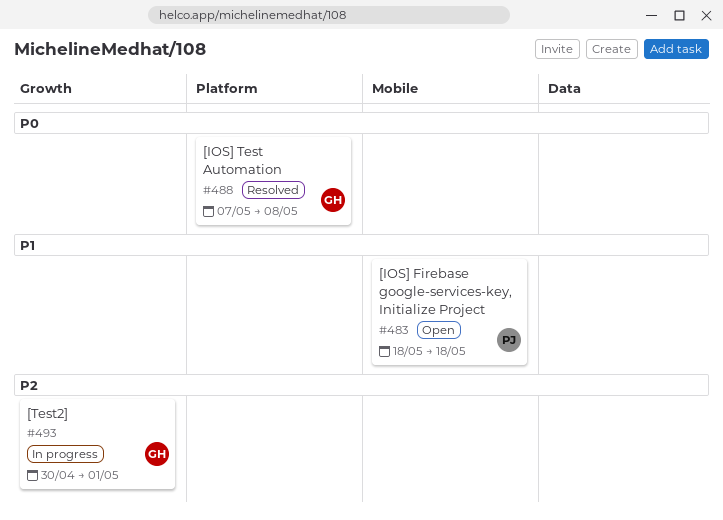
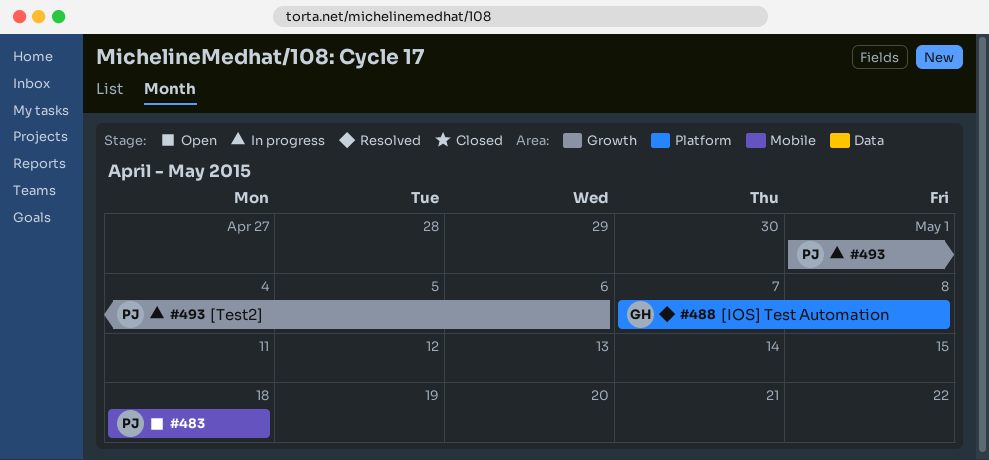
#493, owner: GH -> PJ
#493, start: Apr 30 -> May 1
#493, due: May 1 -> May 6

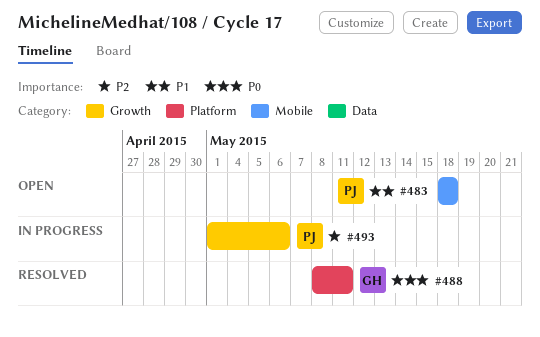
#488, start: May 7 -> May 8
#488, due: May 8 -> May 11

